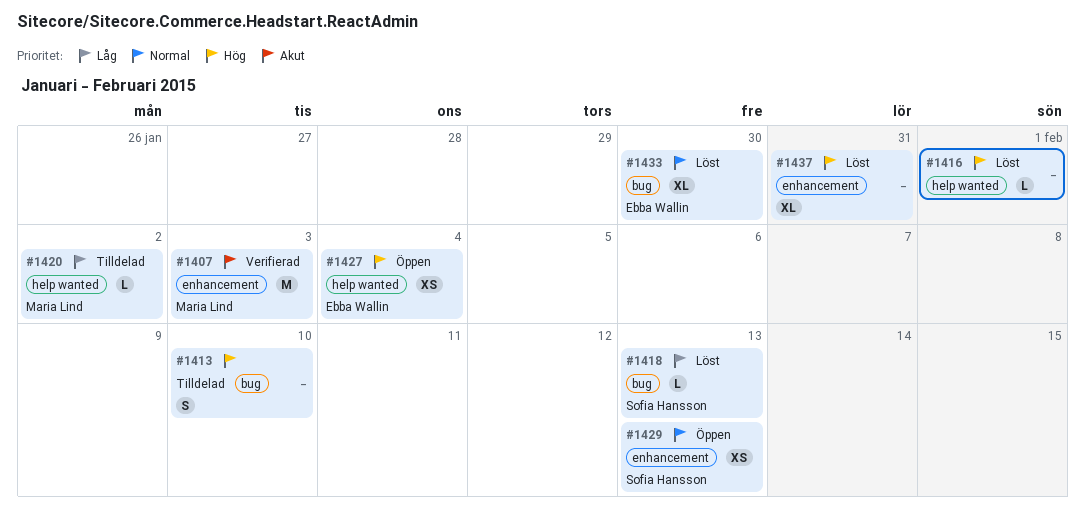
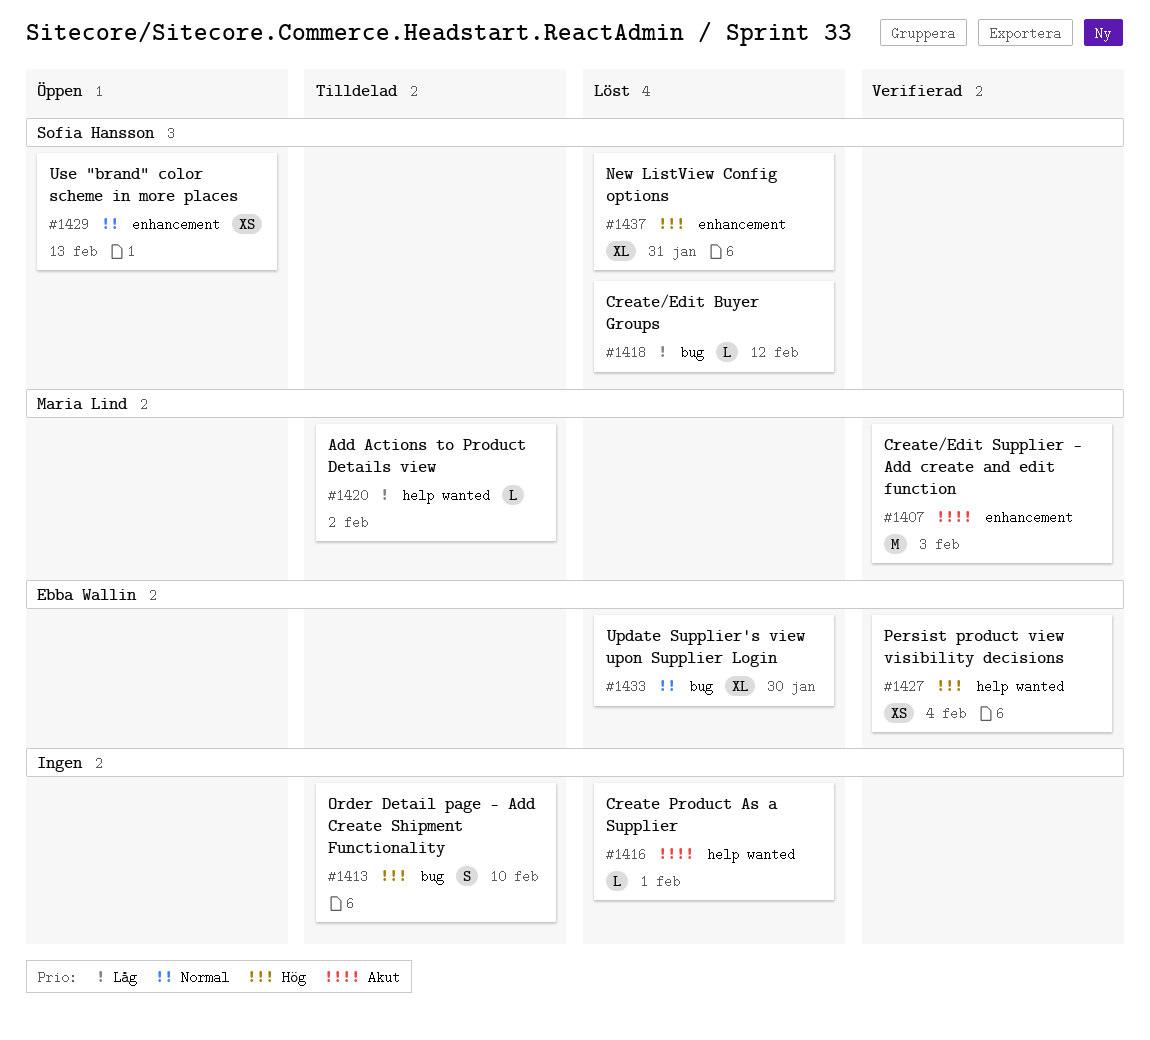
#1416, priority: Hög -> Akut
#1418, due: Feb 13 -> Feb 12
#1427, status: Öppen -> Verifierad
#1437, owner: none -> Sofia Hansson

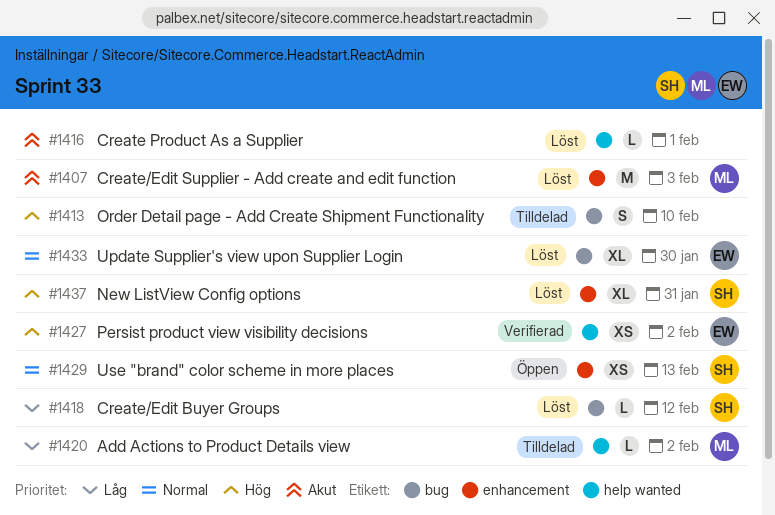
#1407, status: Verifierad -> Löst
#1427, due: Feb 4 -> Feb 2

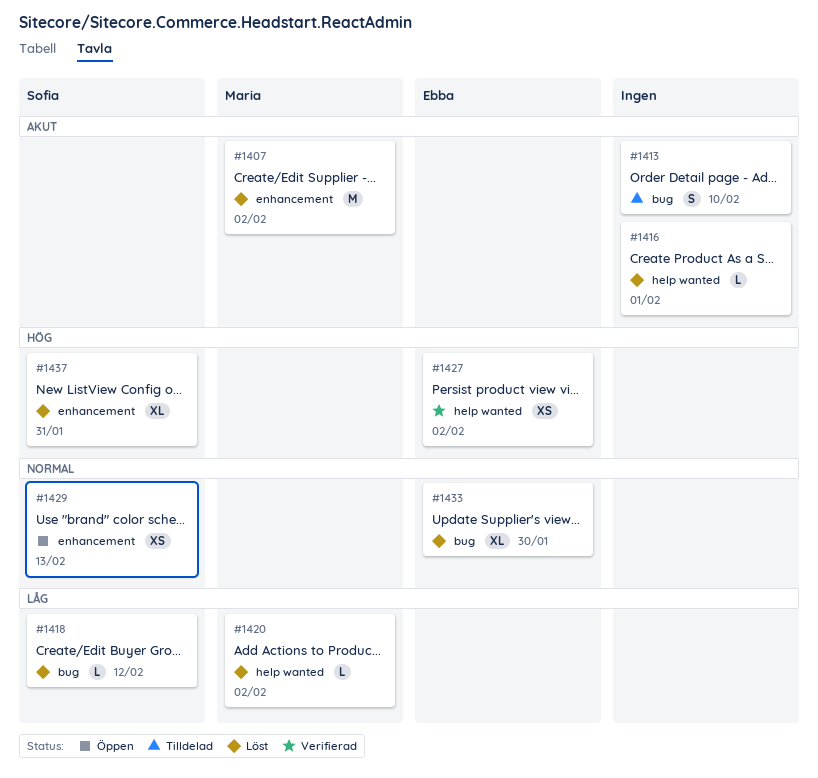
#1407, due: Feb 3 -> Feb 2
#1413, priority: Hög -> Akut
#1420, status: Tilldelad -> Löst

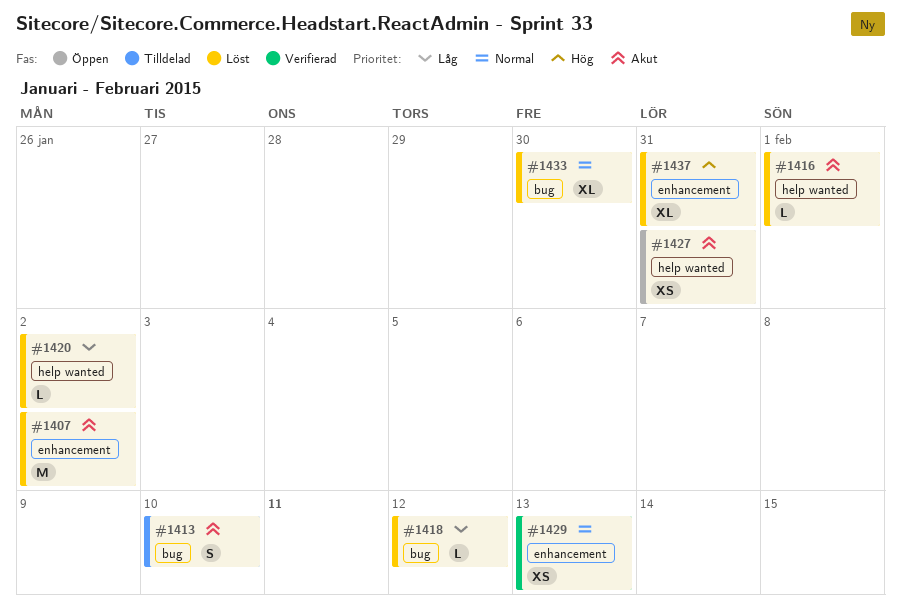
#1427, status: Verifierad -> Öppen
#1427, priority: Hög -> Akut
#1427, due: Feb 2 -> Jan 31
#1429, status: Öppen -> Verifierad

